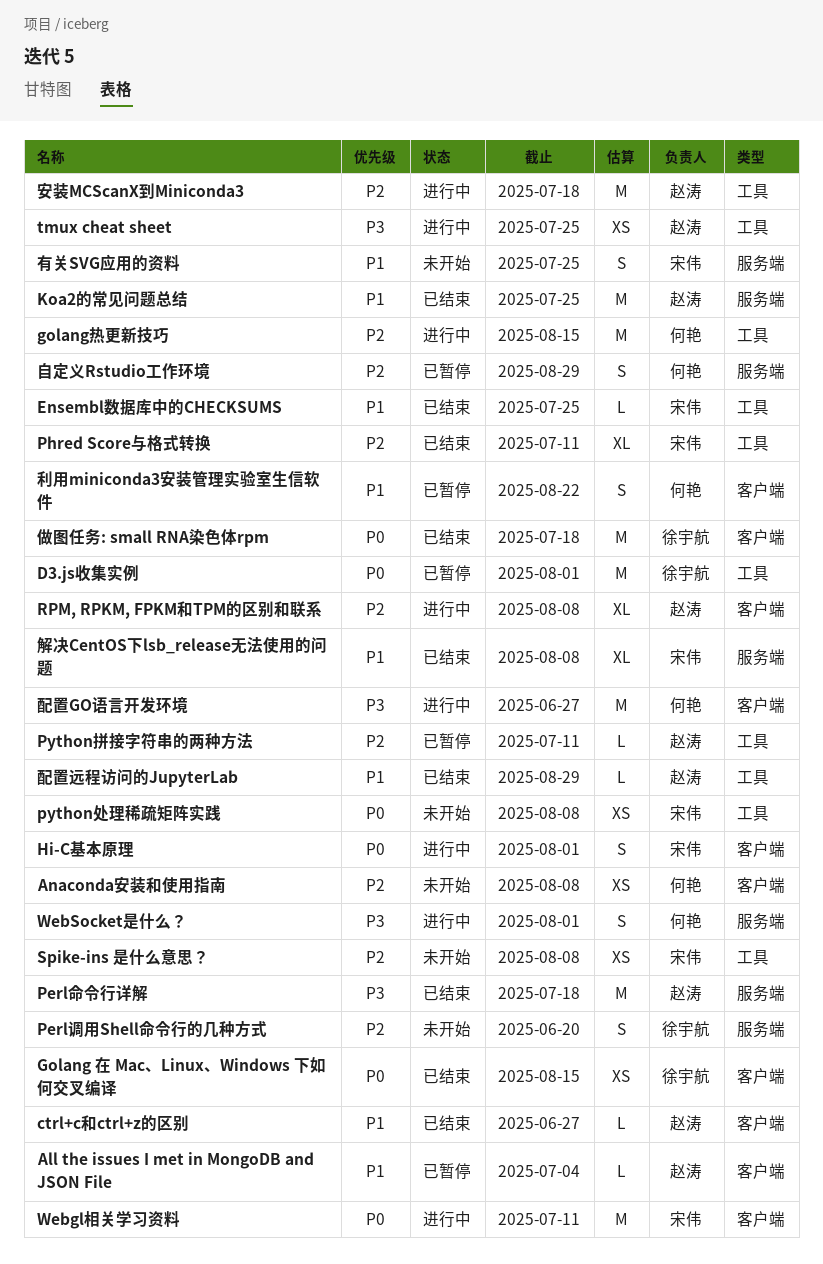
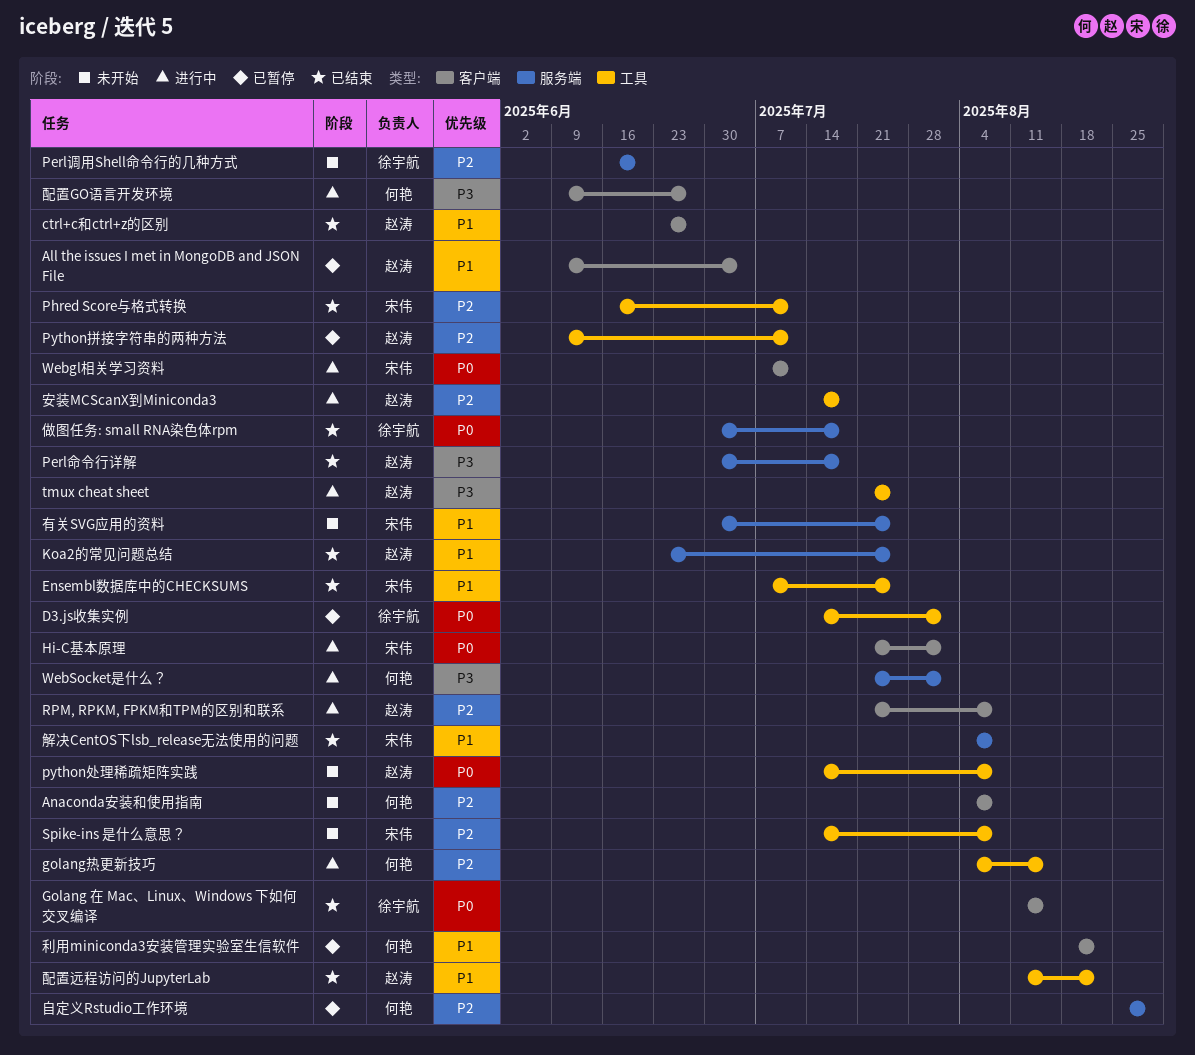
python处理稀疏矩阵实践, owner: 宋伟 -> 赵涛
做图任务: small RNA染色体rpm, label: 客户端 -> 服务端
配置远程访问的JupyterLab, due: Aug 29 -> Aug 22

